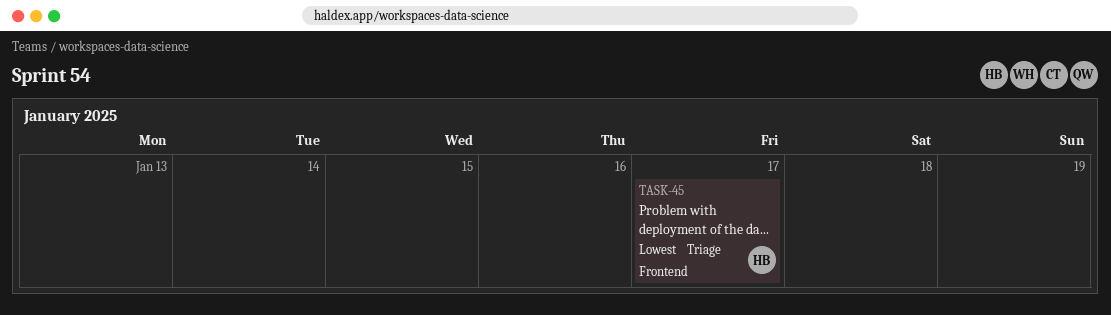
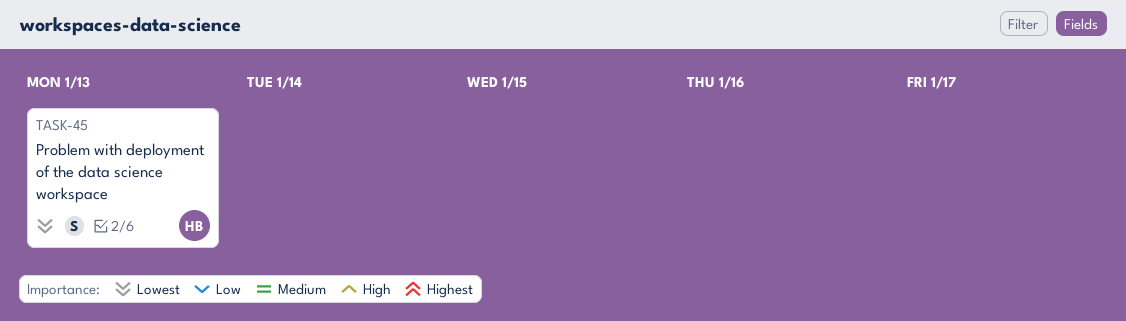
TASK-45, due: Jan 17 -> Jan 13

